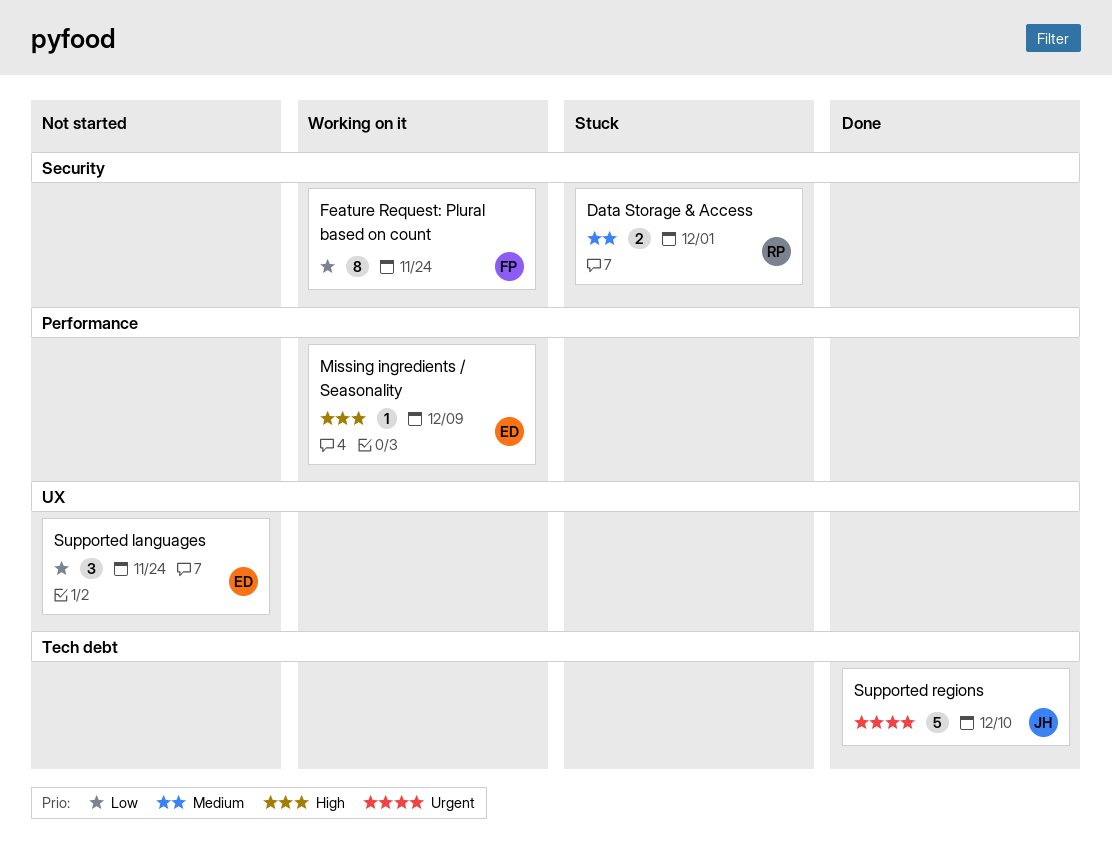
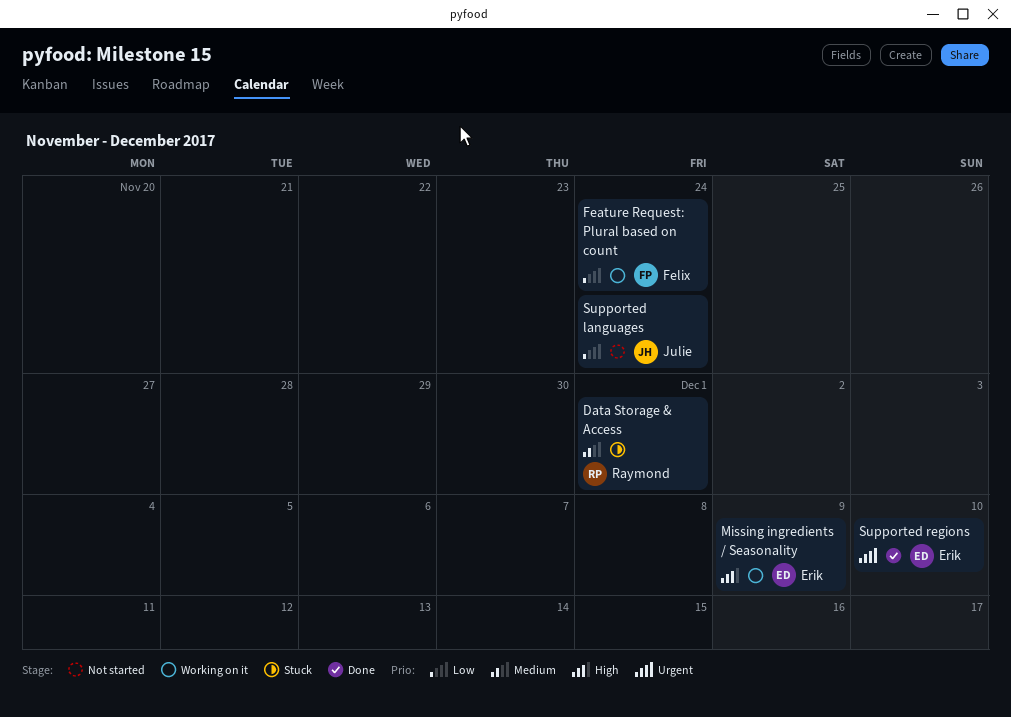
Supported languages, owner: Erik -> Julie
Supported regions, owner: Julie -> Erik

